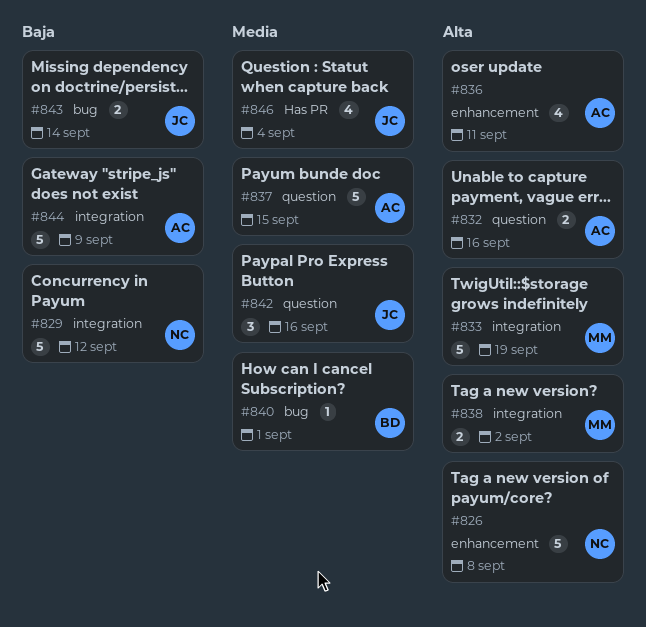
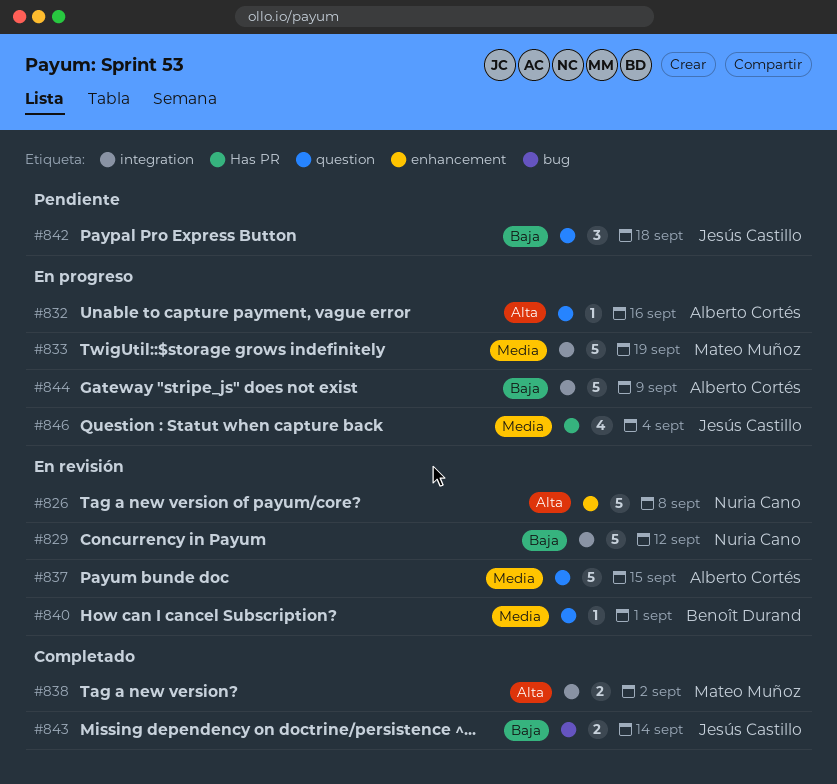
#832, estimate: 2 -> 1
#833, priority: Alta -> Media
#836: present -> none
#840, label: bug -> question
#842, priority: Media -> Baja
#842, due: Sep 16 -> Sep 18

